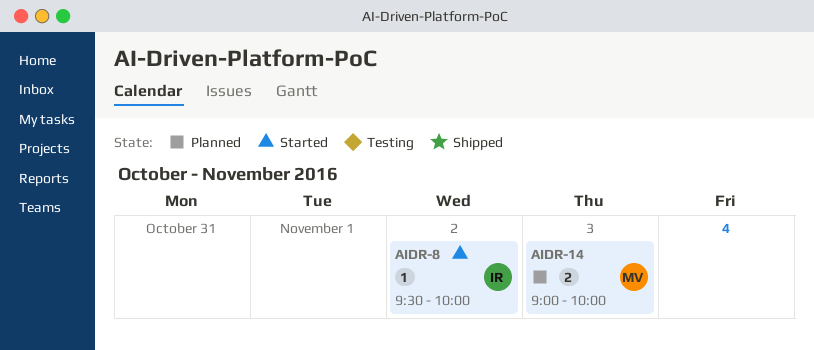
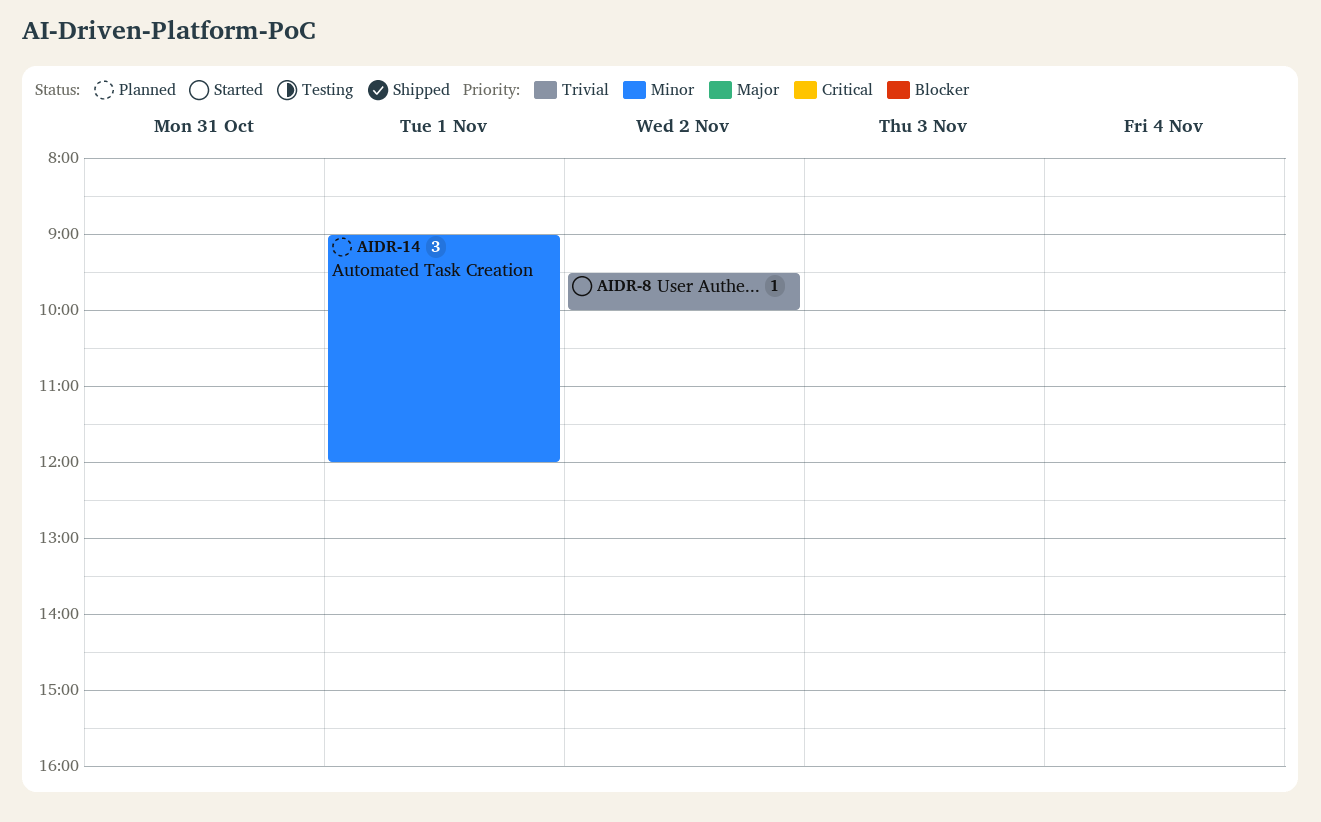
AIDR-14, estimate: 2 -> 3
AIDR-14, day: Nov 3 -> Nov 1
AIDR-14, ends: 10:00 -> 12:00

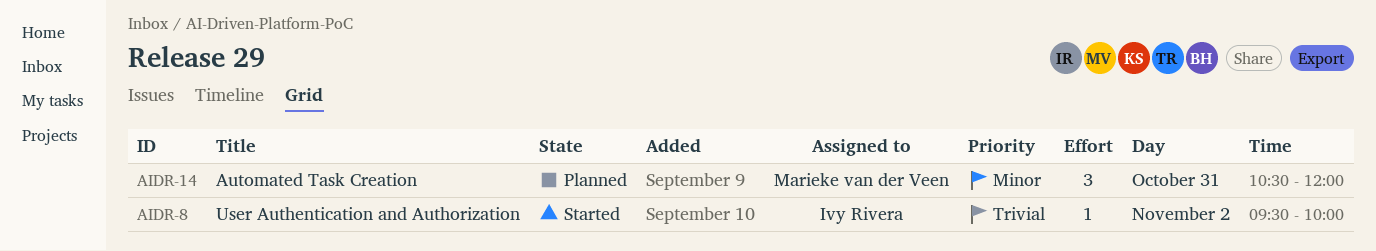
AIDR-14, day: Nov 1 -> Oct 31
AIDR-14, begins: 09:00 -> 10:30

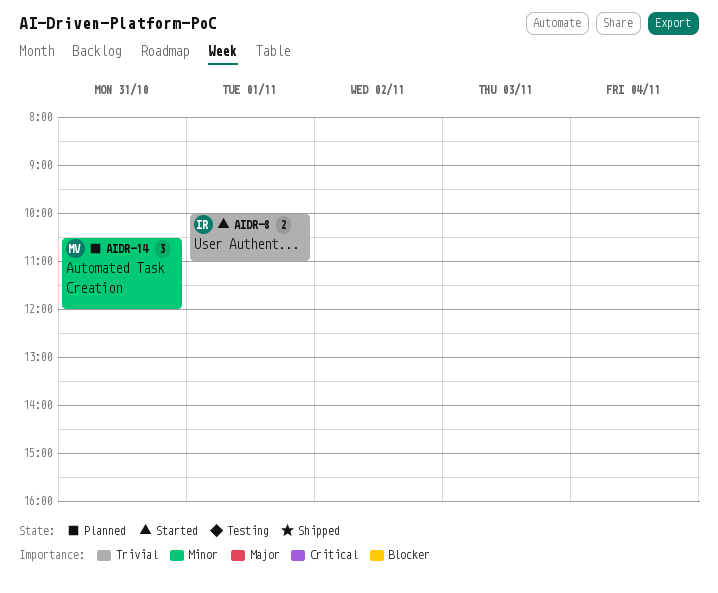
AIDR-8, estimate: 1 -> 2
AIDR-8, day: Nov 2 -> Nov 1
AIDR-8, begins: 09:30 -> 10:00
AIDR-8, ends: 10:00 -> 11:00

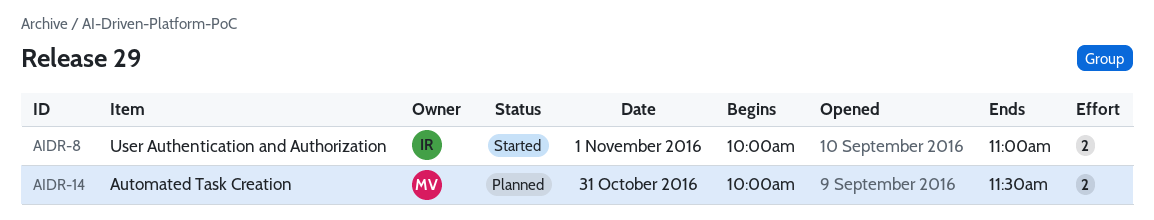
AIDR-14, estimate: 3 -> 2
AIDR-14, begins: 10:30 -> 10:00
AIDR-14, ends: 12:00 -> 11:30

